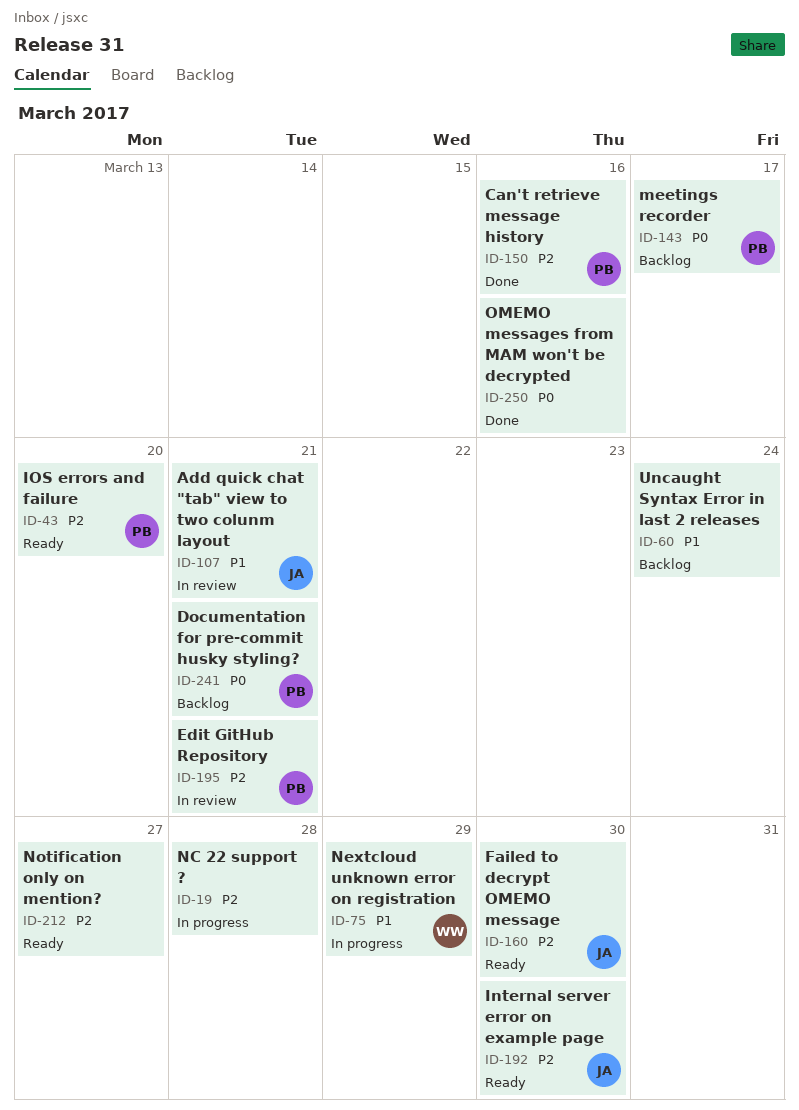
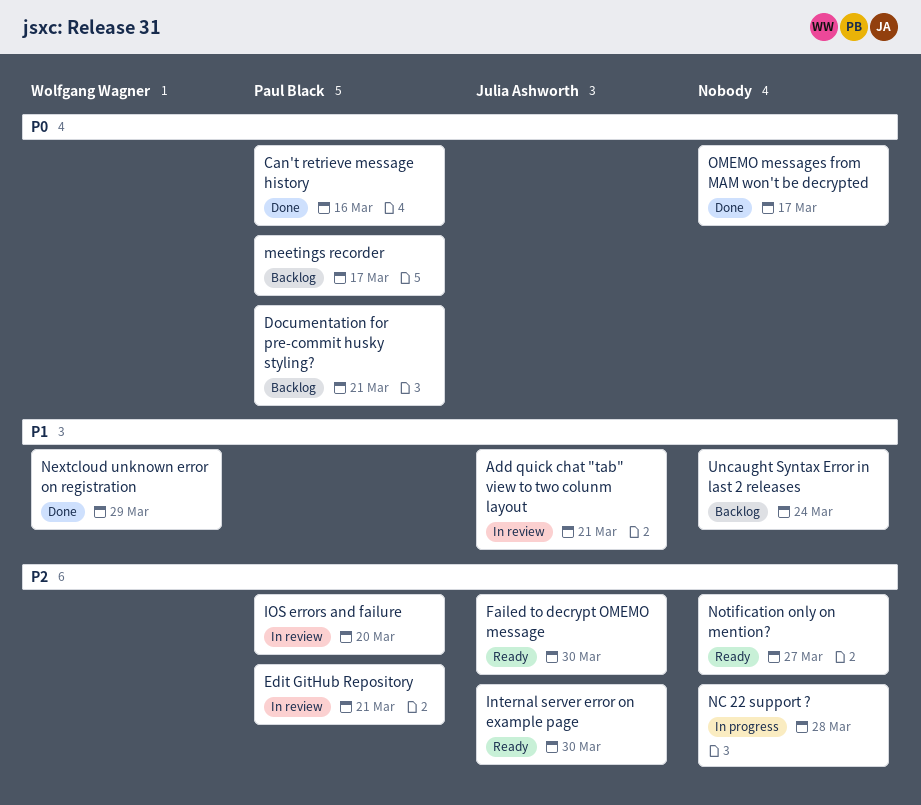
Can't retrieve message history, priority: P2 -> P0
IOS errors and failure, status: Ready -> In review
Nextcloud unknown error on registration, status: In progress -> Done
OMEMO messages from MAM won't be decrypted, due: Mar 16 -> Mar 17

